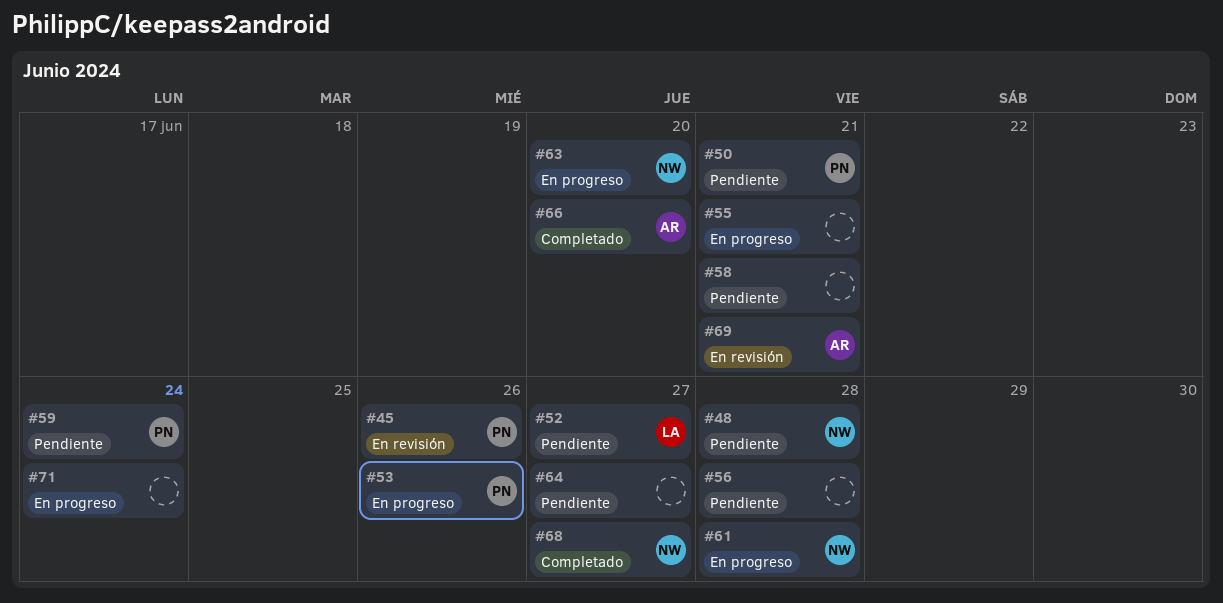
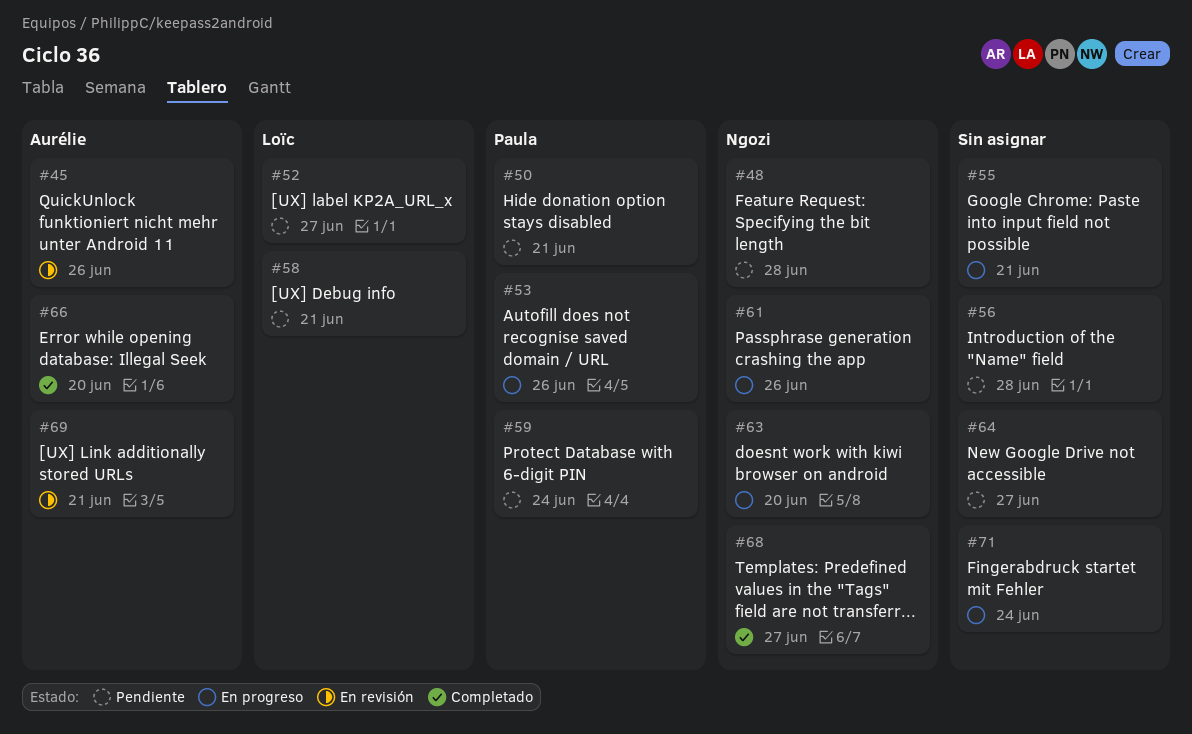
#45, owner: Paula -> Aurélie
#58, owner: none -> Loïc
#61, due: Jun 28 -> Jun 26

